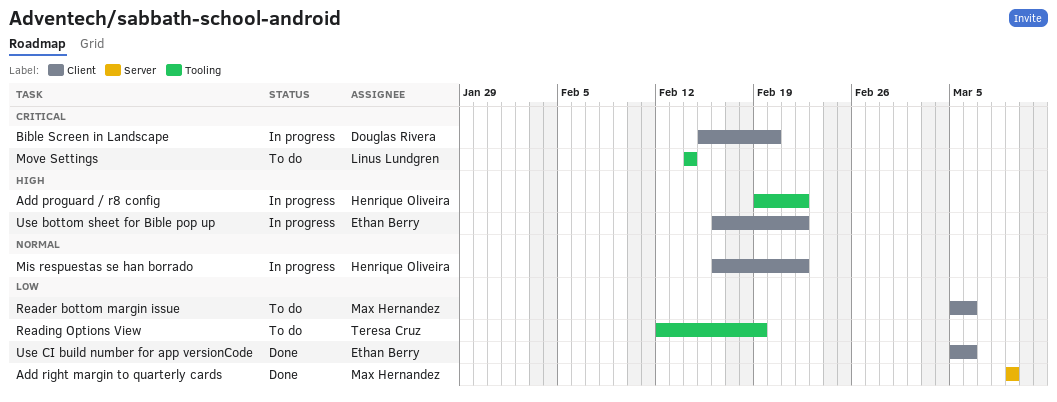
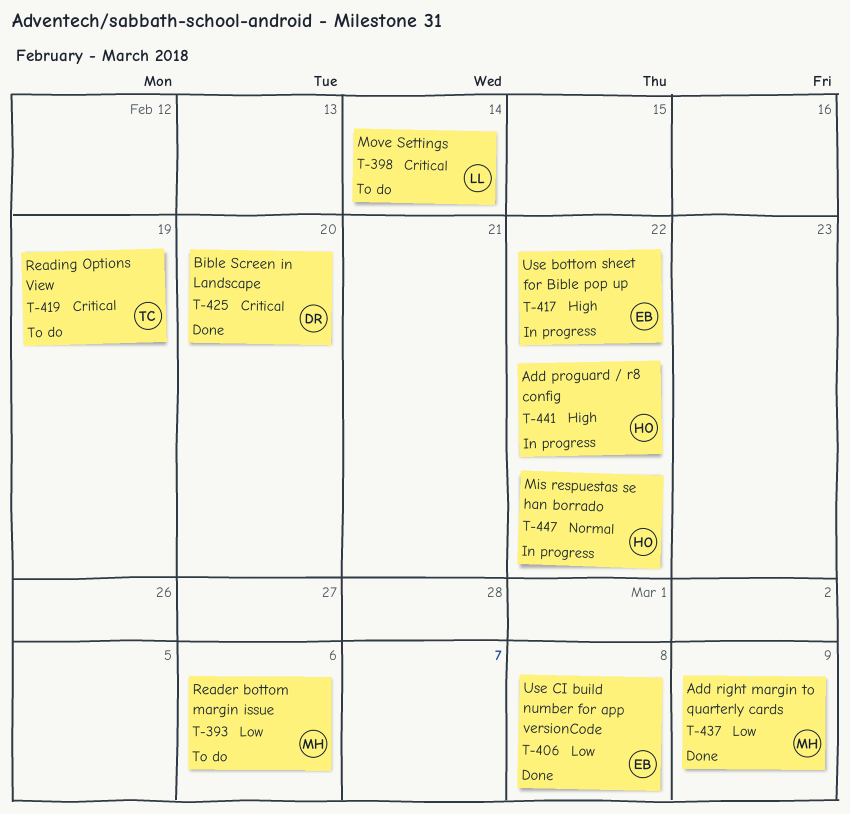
Bible Screen in Landscape, status: In progress -> Done
Reading Options View, priority: Low -> Critical
Use CI build number for app versionCode, due: Mar 6 -> Mar 8

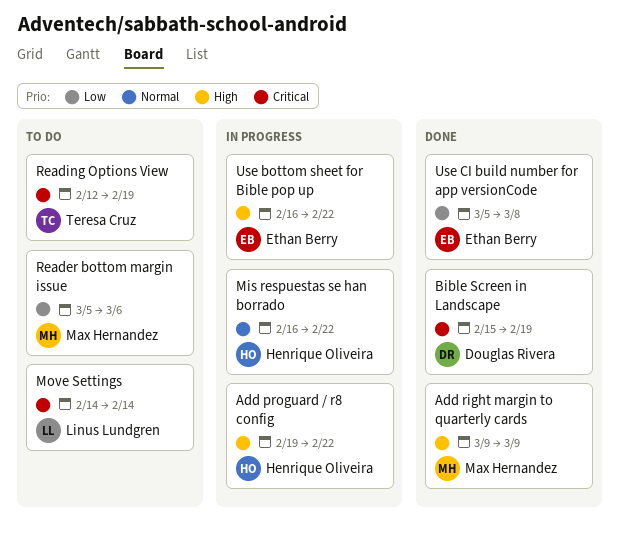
Add right margin to quarterly cards, priority: Low -> High
Bible Screen in Landscape, due: Feb 20 -> Feb 19

